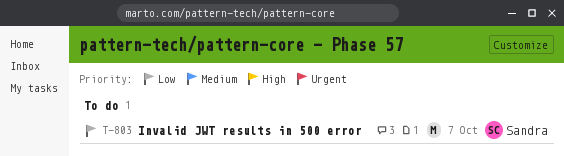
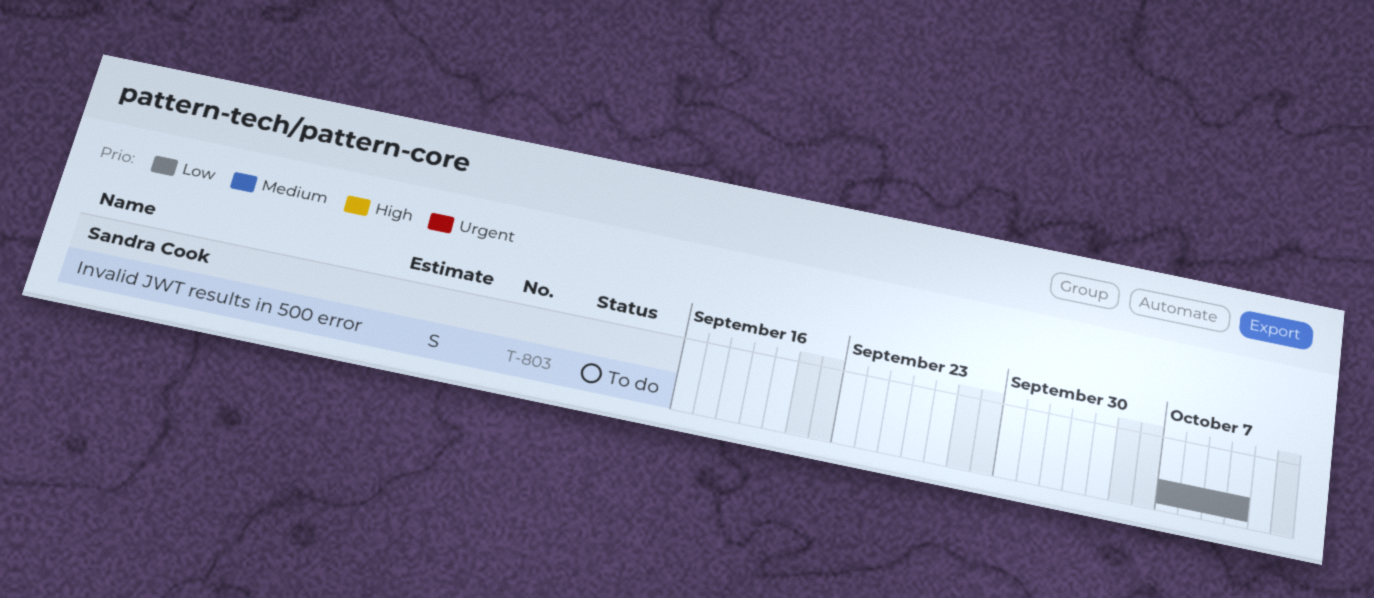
T-803, estimate: M -> S
T-803, due: Oct 7 -> Oct 10

